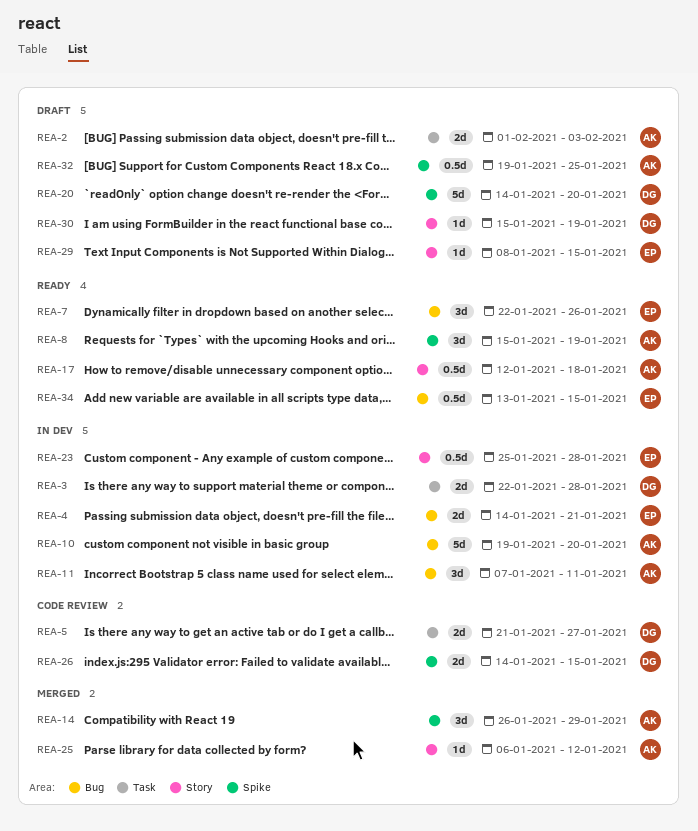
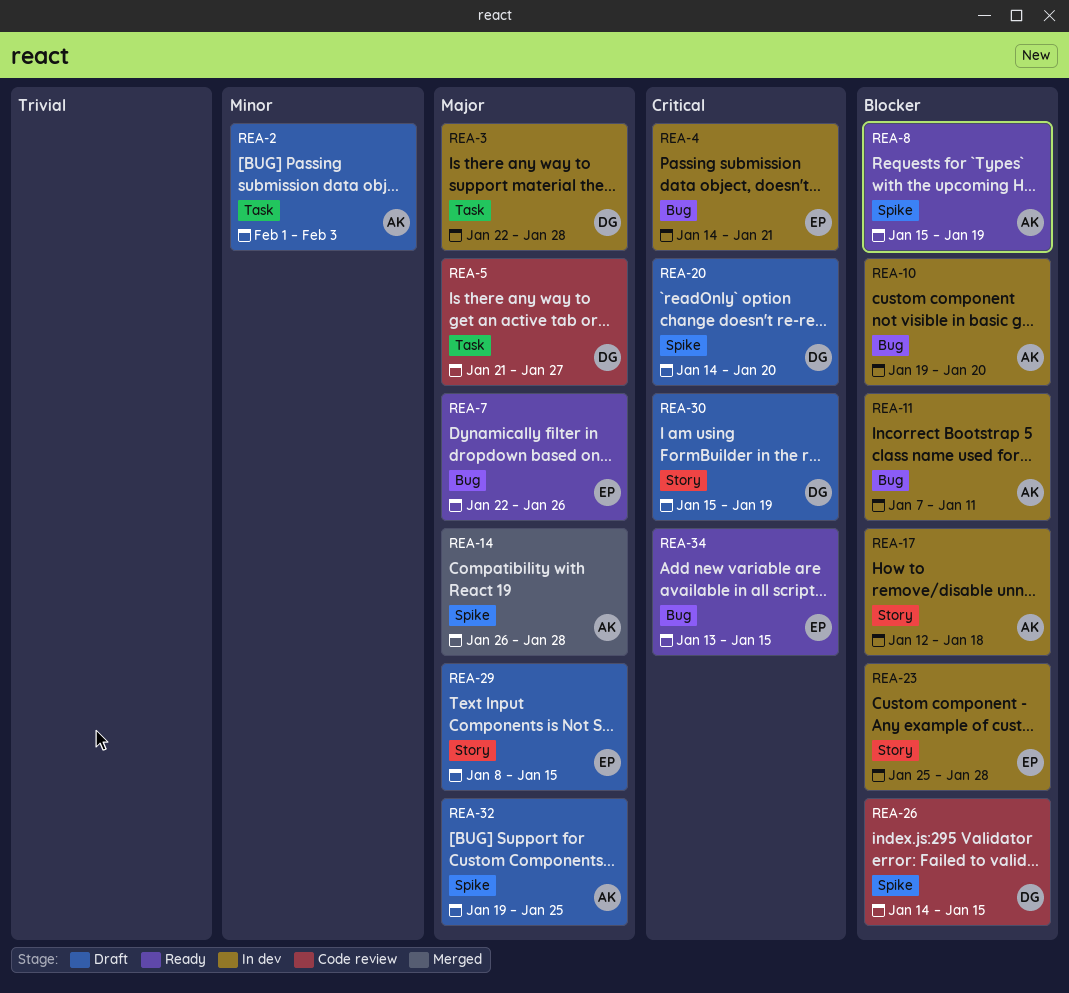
REA-14, due: Jan 29 -> Jan 28
REA-17, status: Ready -> In dev
REA-25: present -> none

